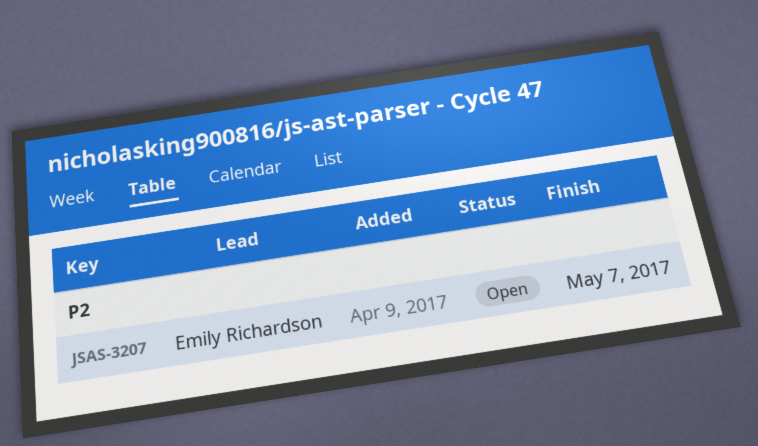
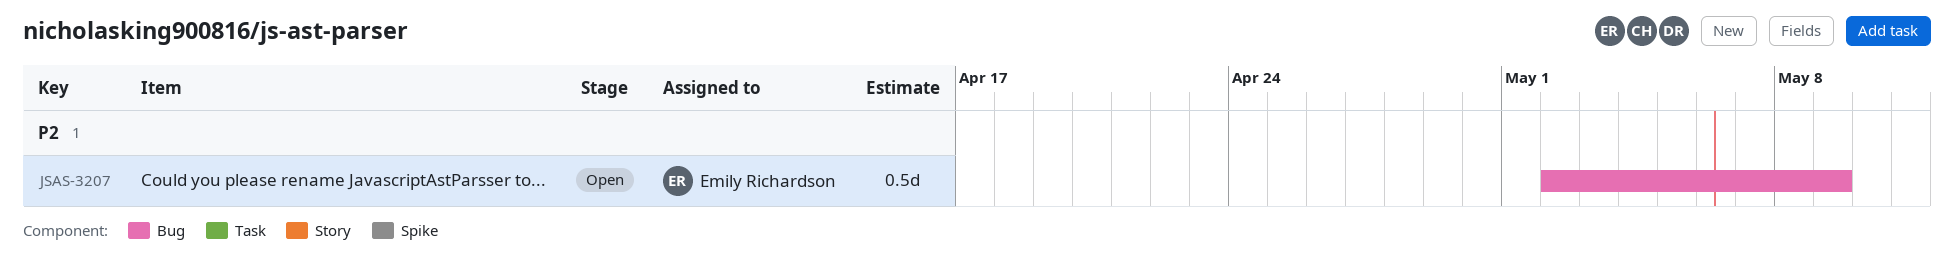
JSAS-3207, due: May 7 -> May 9

